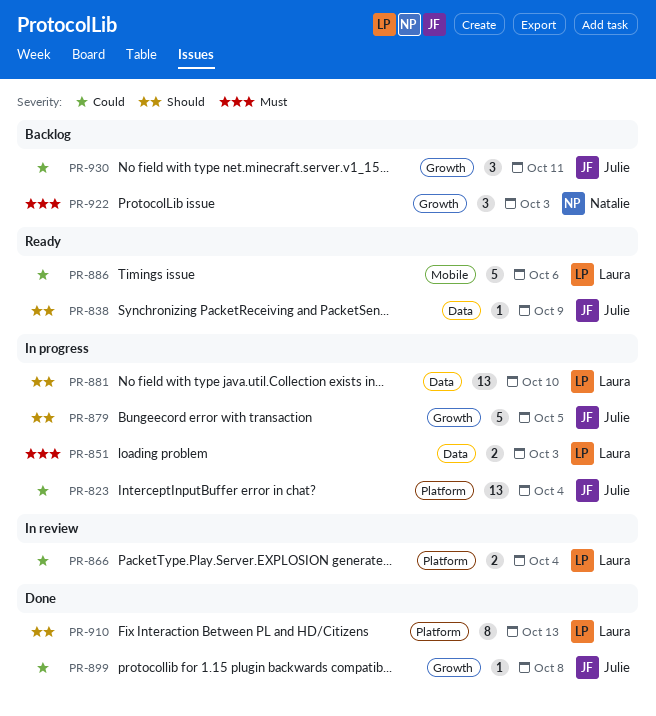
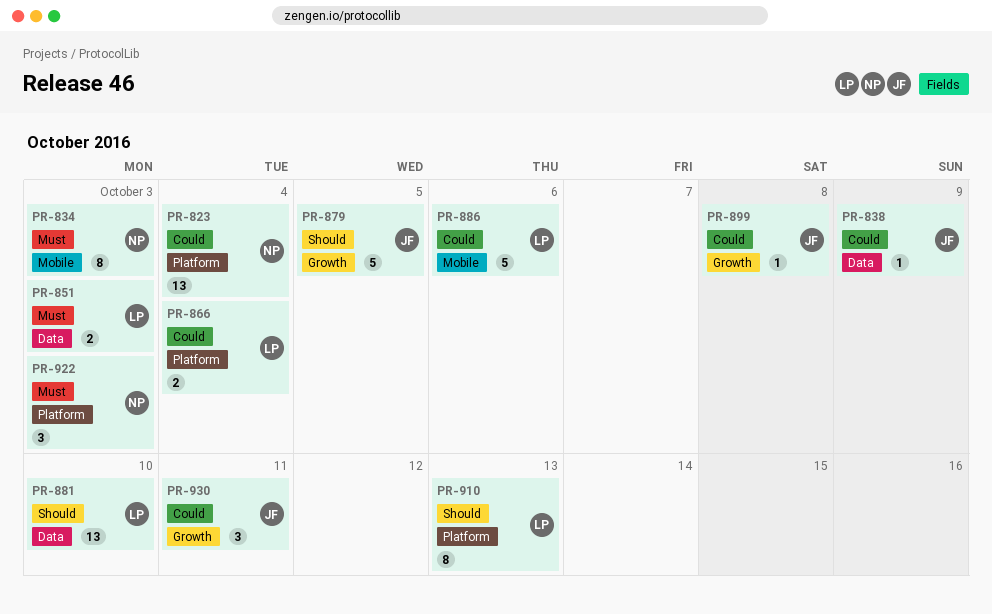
PR-823, owner: Julie -> Natalie
PR-834: none -> present
PR-838, priority: Should -> Could
PR-922, label: Growth -> Platform

